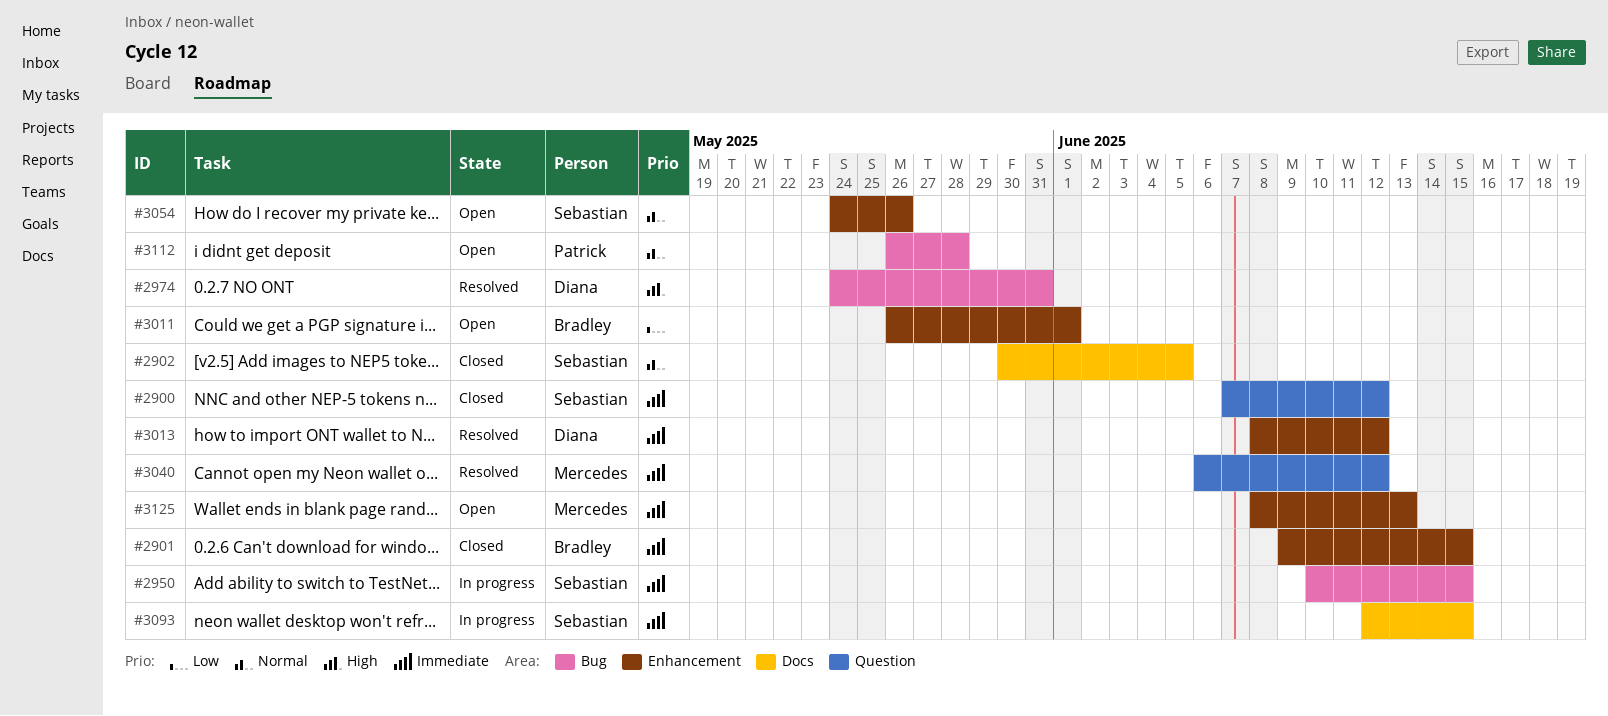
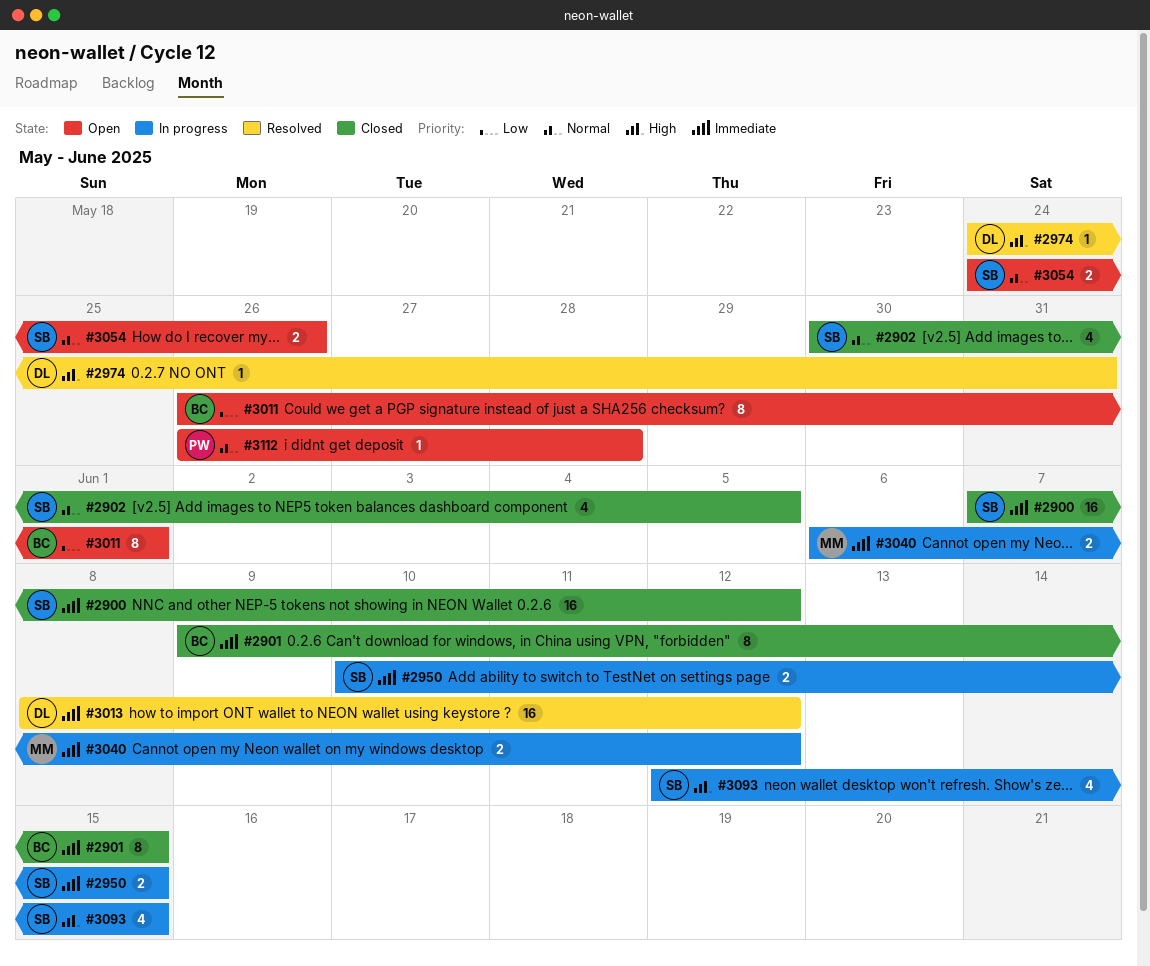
#3040, status: Resolved -> In progress
#3093, priority: Immediate -> High
#3125: present -> none

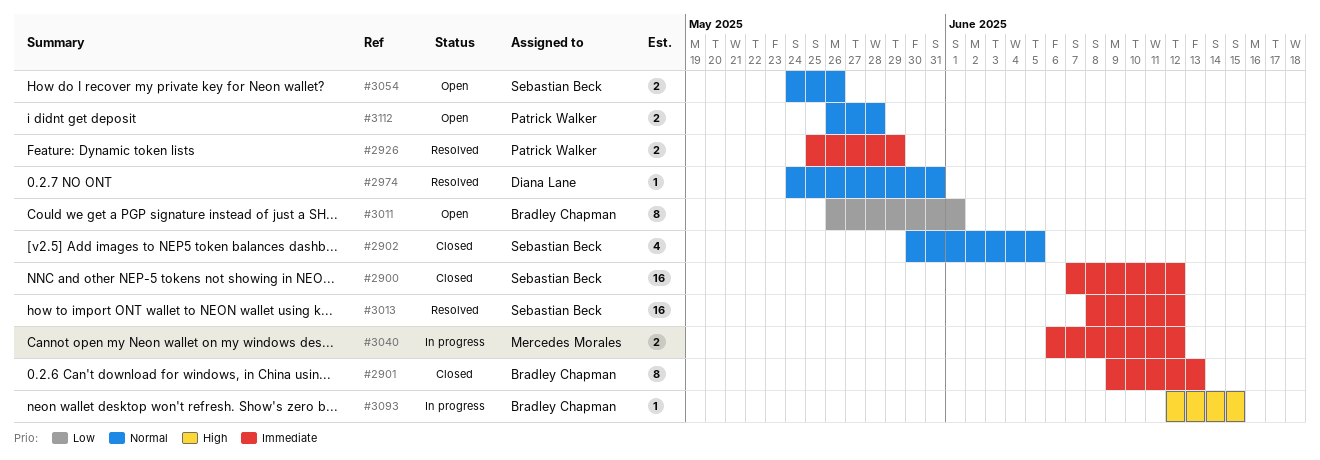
#2901, due: Jun 15 -> Jun 13
#2926: none -> present
#2950: present -> none
#2974, priority: High -> Normal
#3013, owner: Diana Lane -> Sebastian Beck
#3093, owner: Sebastian Beck -> Bradley Chapman
#3093, estimate: 4 -> 1
#3112, estimate: 1 -> 2

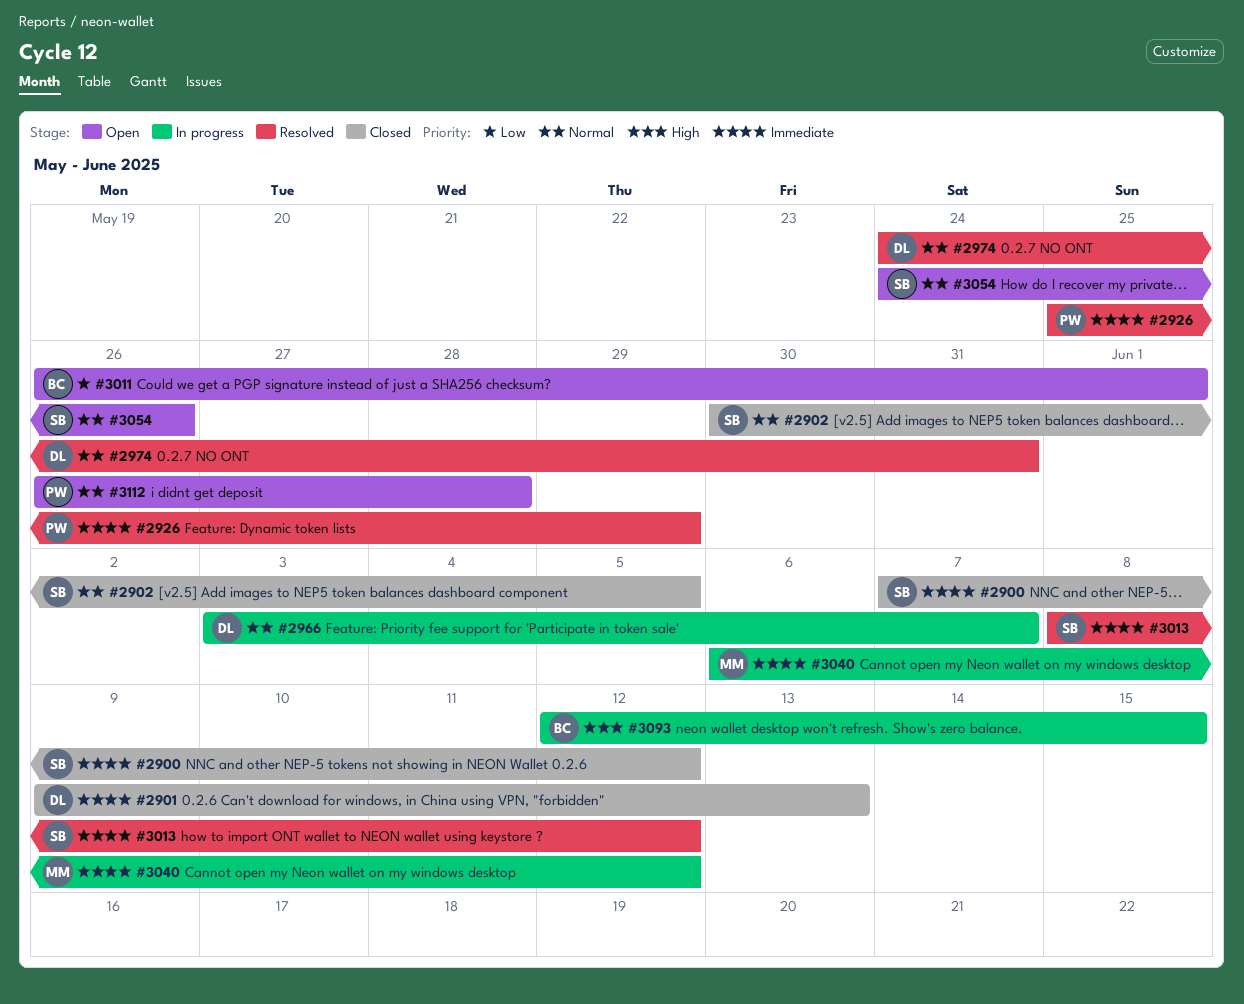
#2901, owner: Bradley Chapman -> Diana Lane
#2966: none -> present

